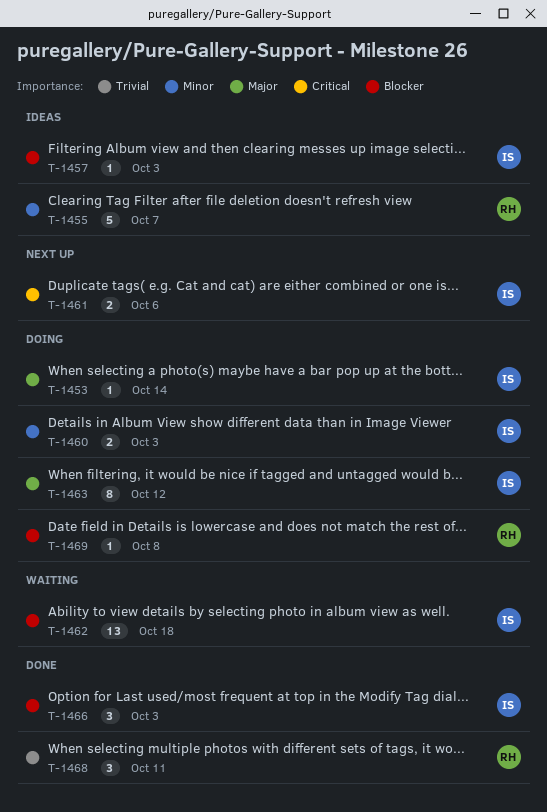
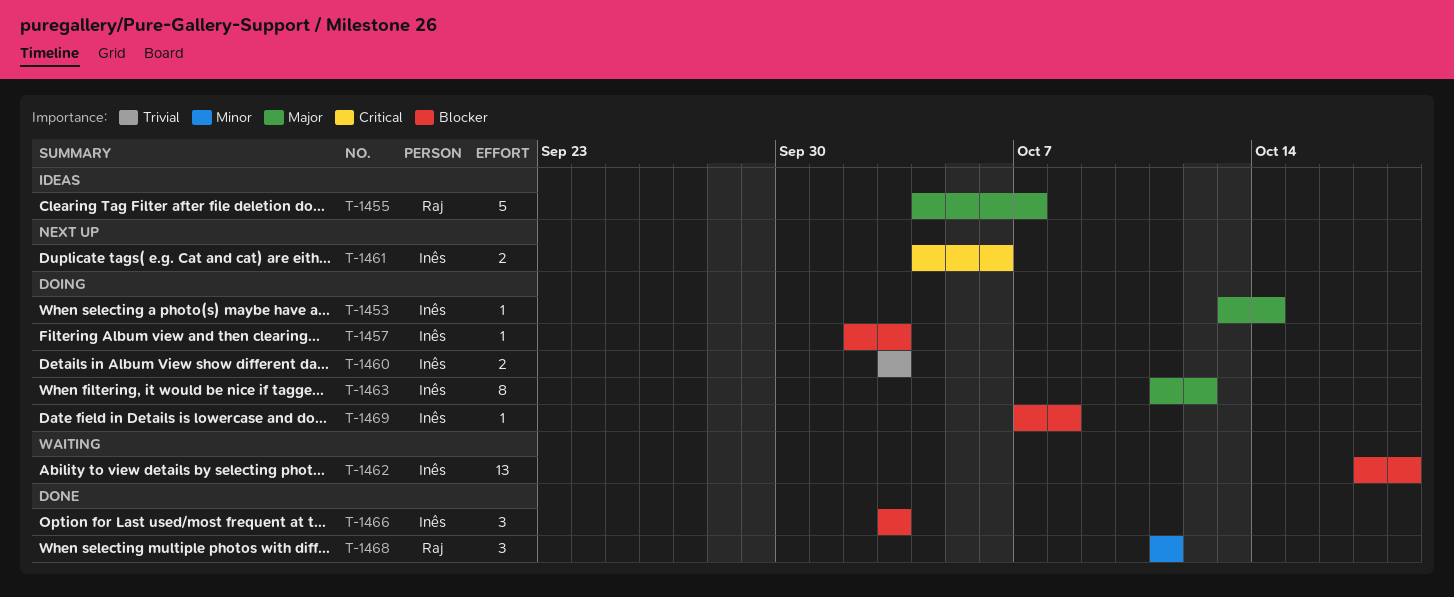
T-1455, priority: Minor -> Major
T-1457, status: Ideas -> Doing
T-1460, priority: Minor -> Trivial
T-1468, priority: Trivial -> Minor
T-1469, owner: Raj -> Inês

